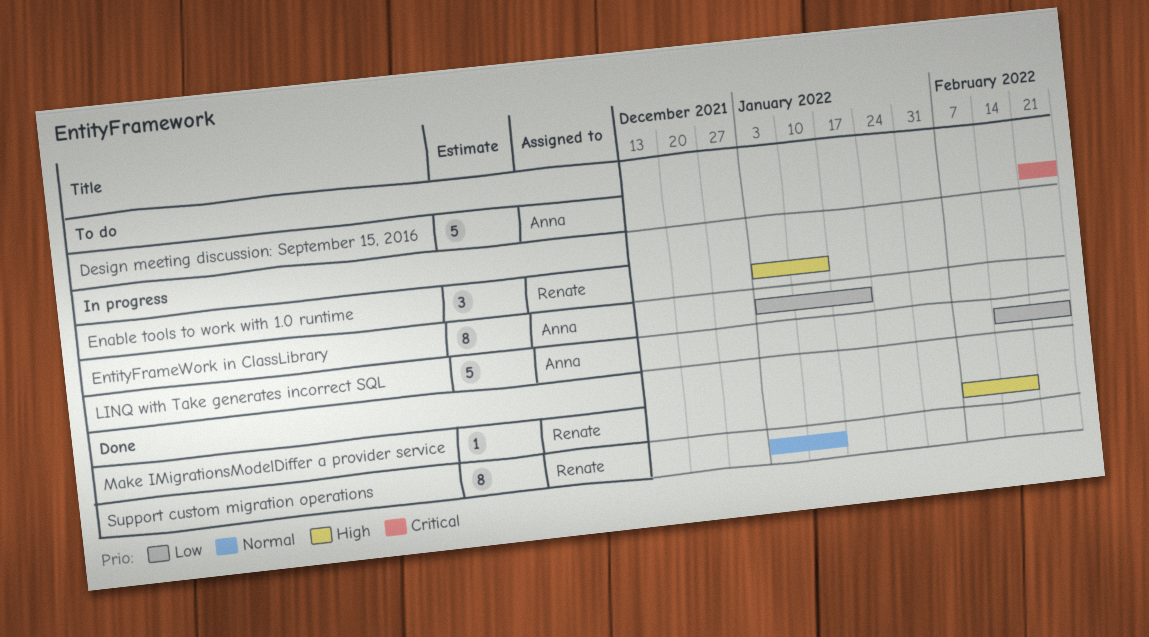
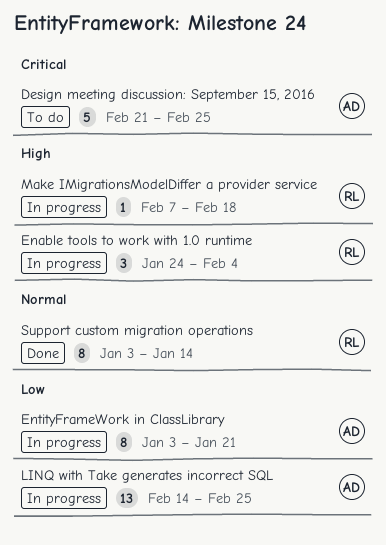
Enable tools to work with 1.0 runtime, start: Jan 3 -> Jan 24
Enable tools to work with 1.0 runtime, due: Jan 14 -> Feb 4
LINQ with Take generates incorrect SQL, estimate: 5 -> 13
Make IMigrationsModelDiffer a provider service, status: Done -> In progress

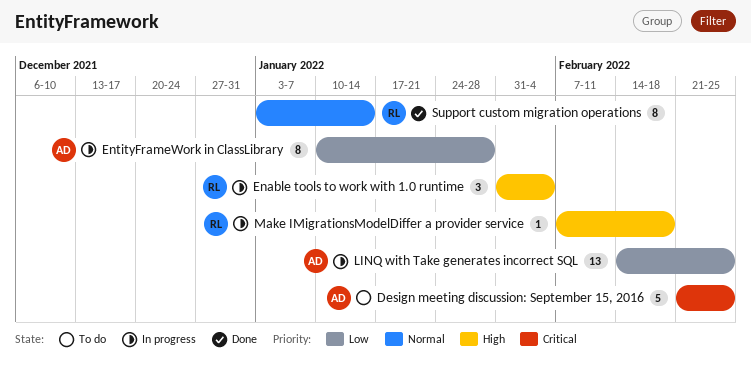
Enable tools to work with 1.0 runtime, start: Jan 24 -> Jan 31
EntityFrameWork in ClassLibrary, start: Jan 3 -> Jan 10
EntityFrameWork in ClassLibrary, due: Jan 21 -> Jan 28

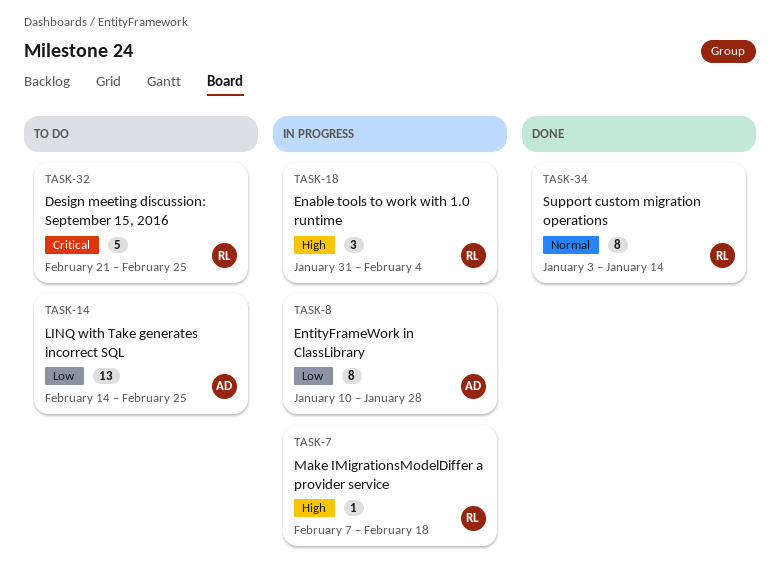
Design meeting discussion: September 15, 2016, owner: AD -> RL
LINQ with Take generates incorrect SQL, status: In progress -> To do

